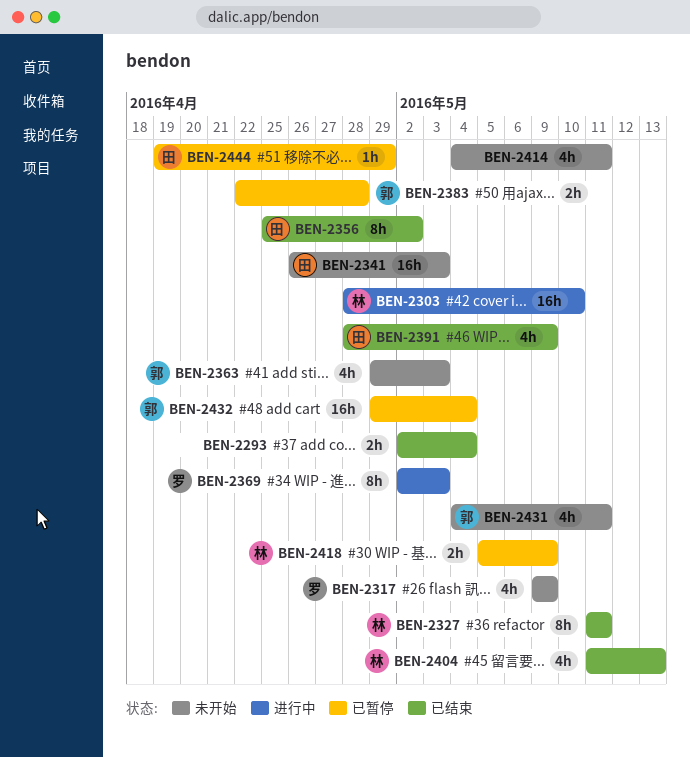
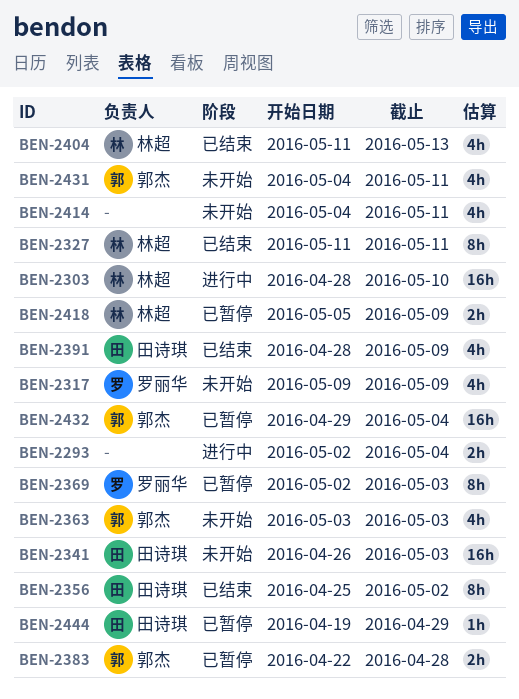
BEN-2293, status: 已结束 -> 进行中
BEN-2363, start: Apr 29 -> May 3
BEN-2369, status: 进行中 -> 已暂停

